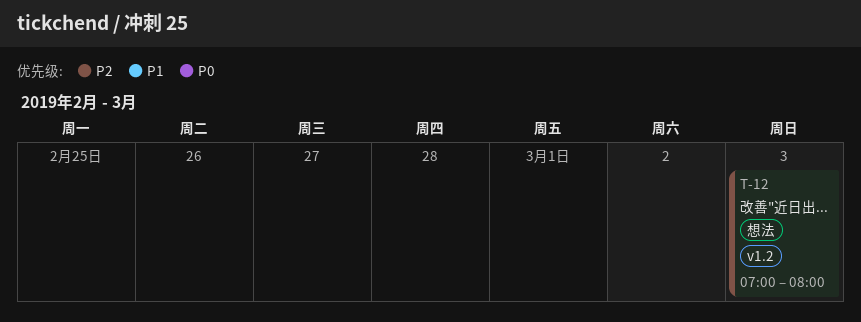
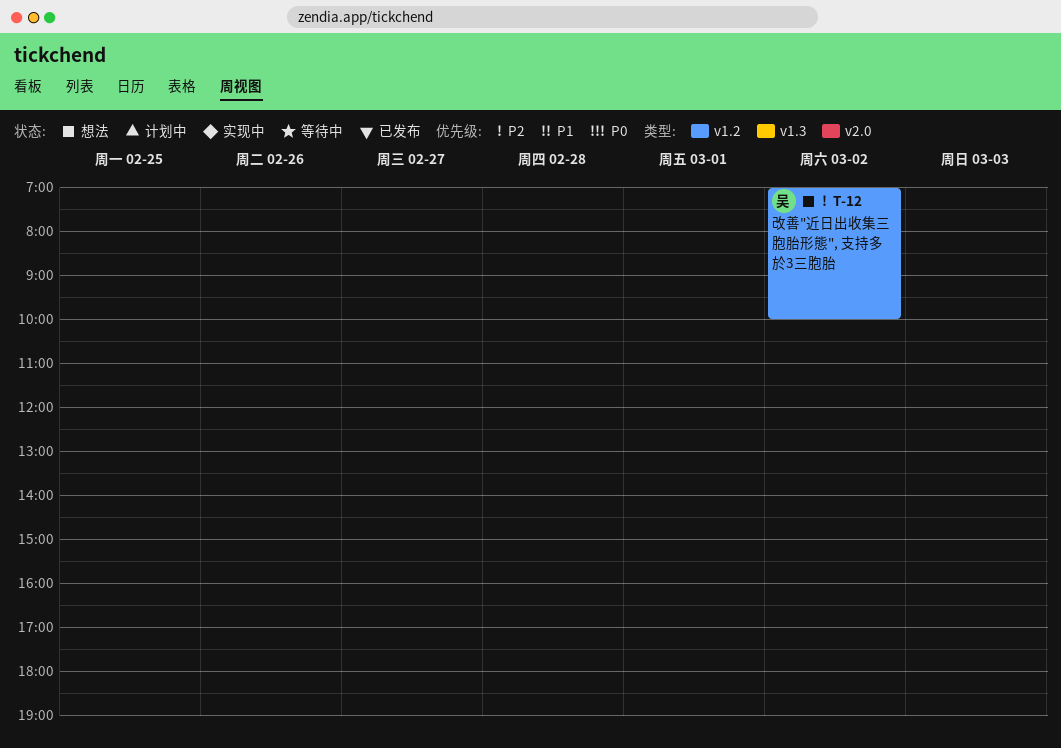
T-12, day: Mar 3 -> Mar 2
T-12, ends: 08:00 -> 10:00

